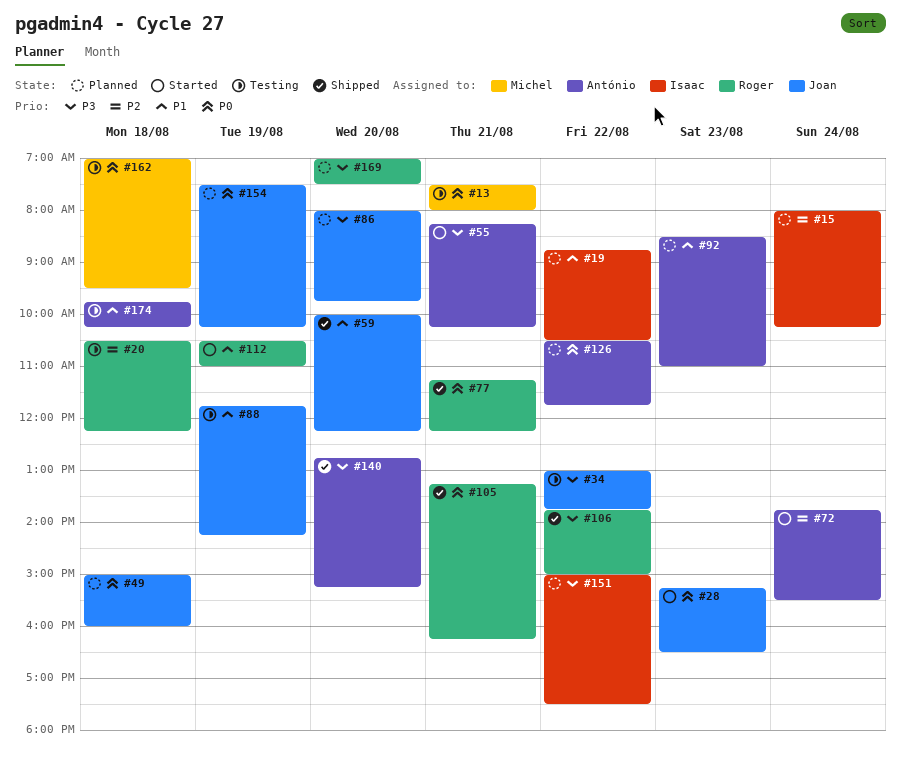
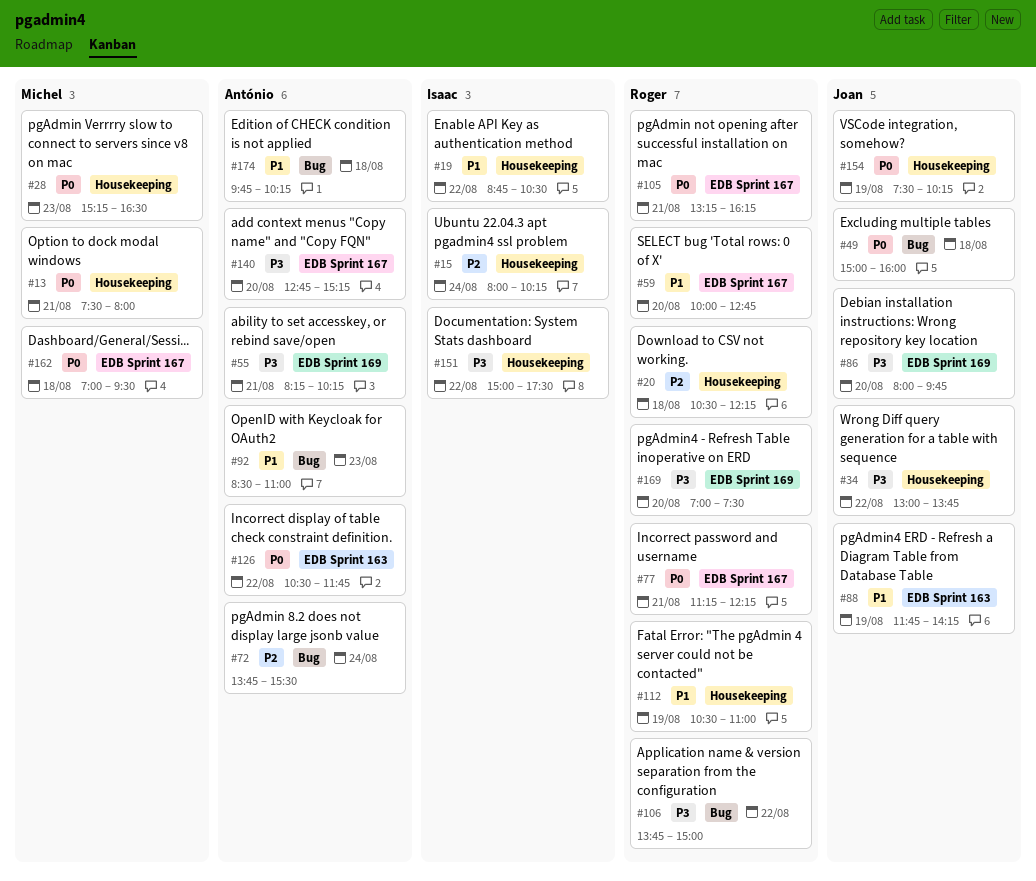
#28, owner: Joan -> Michel
#59, owner: Joan -> Roger
#59, ends: 12:15 -> 12:45

